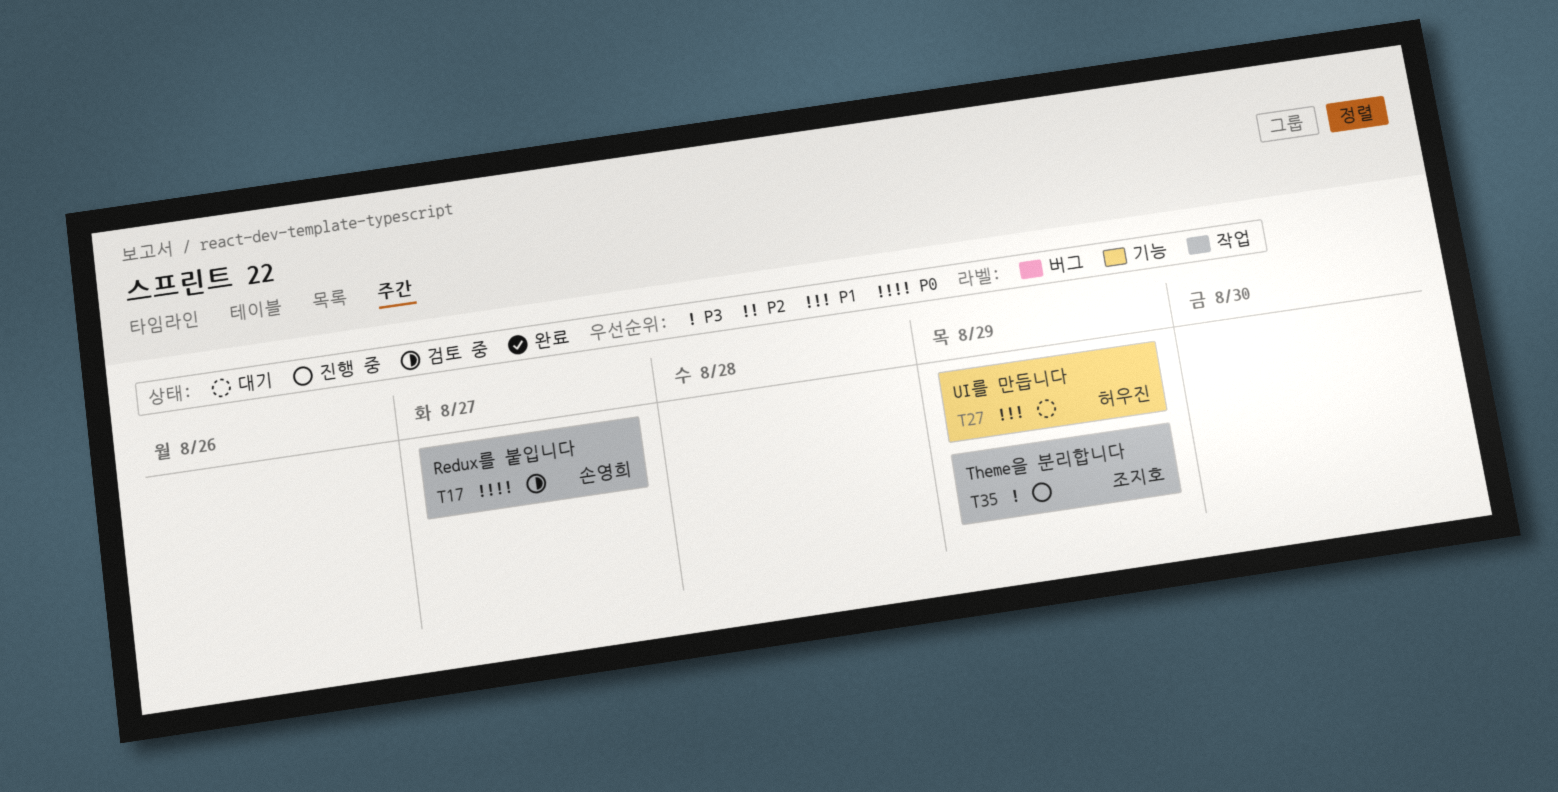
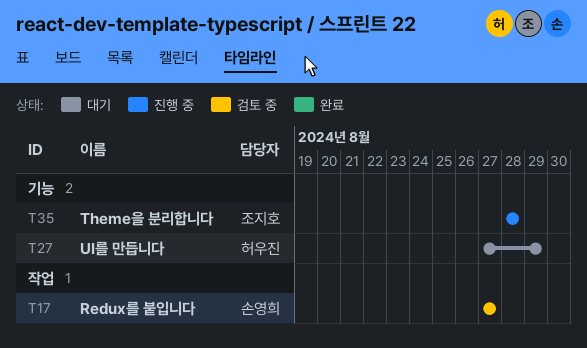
T35, label: 작업 -> 기능
T35, due: Aug 29 -> Aug 28

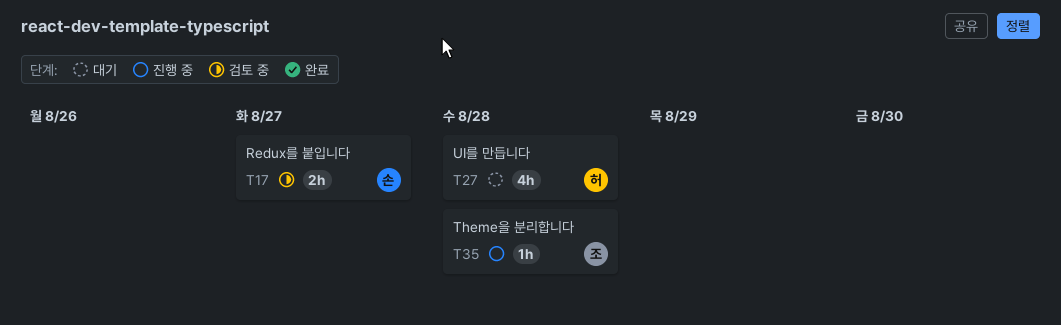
T27, due: Aug 29 -> Aug 28

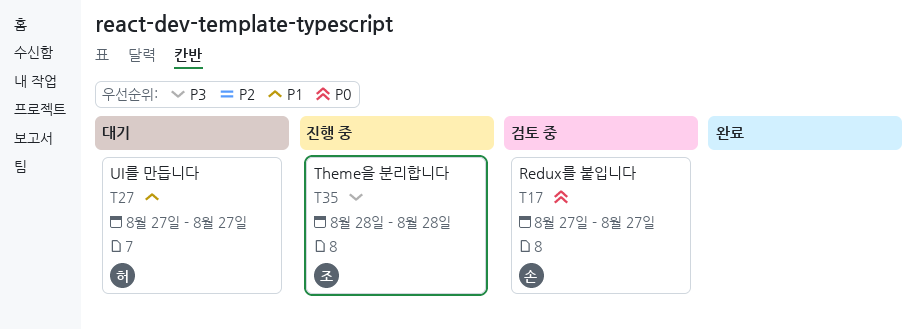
T27, due: Aug 28 -> Aug 27

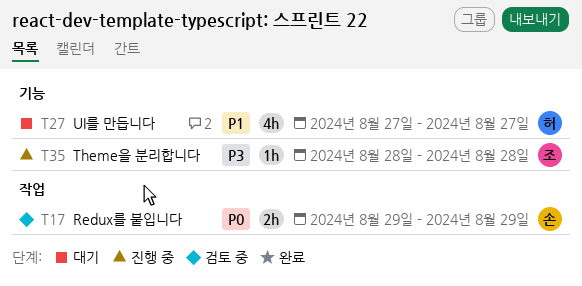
T17, start: Aug 27 -> Aug 29
T17, due: Aug 27 -> Aug 29

